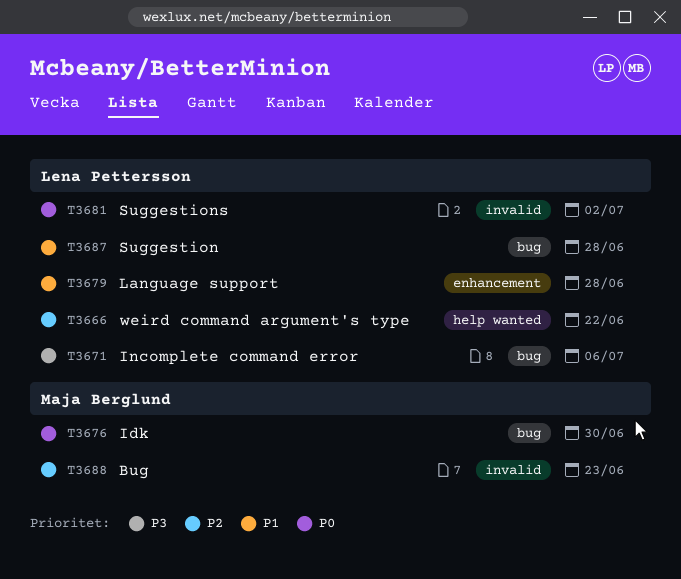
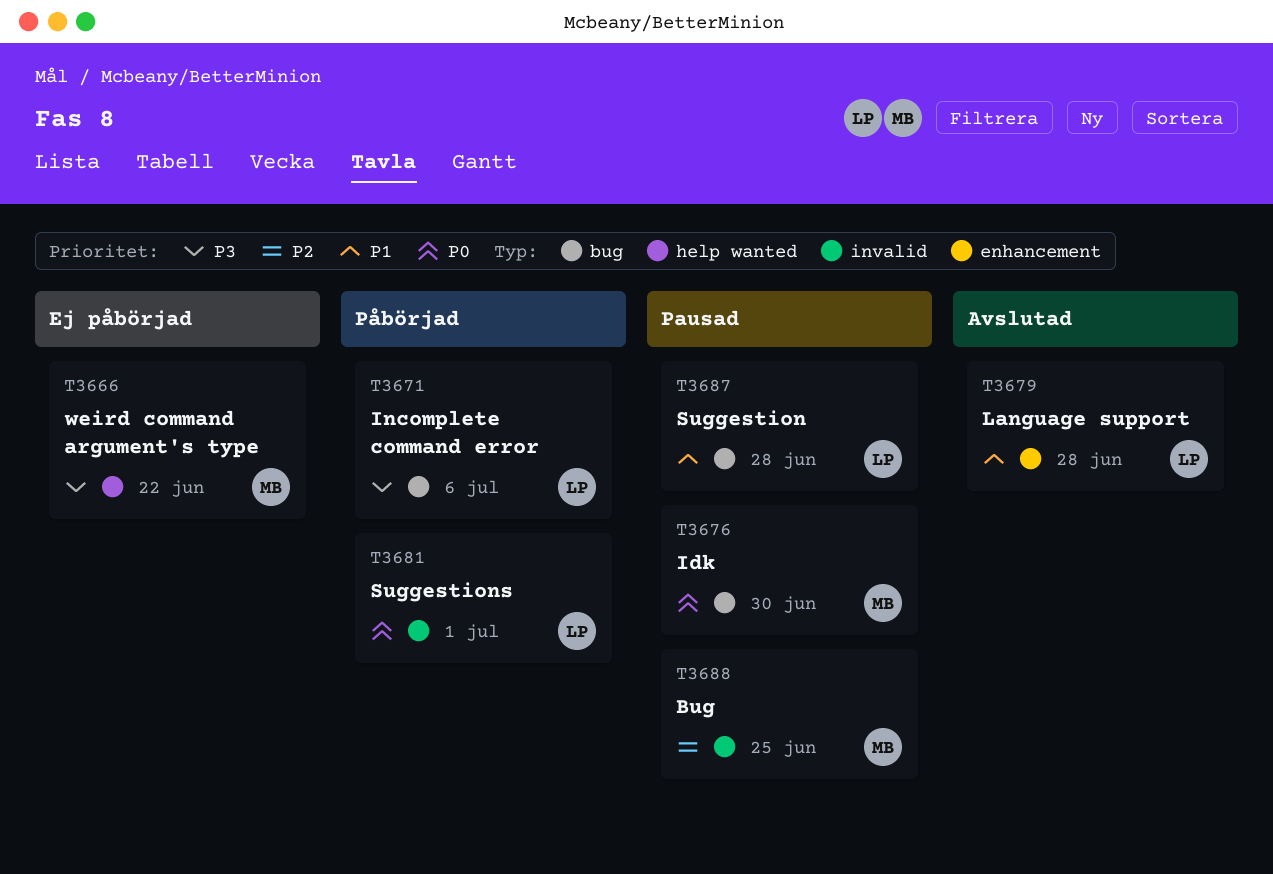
T3666, owner: Lena Pettersson -> Maja Berglund
T3666, priority: P2 -> P3
T3681, due: Jul 2 -> Jul 1
T3688, due: Jun 23 -> Jun 25

